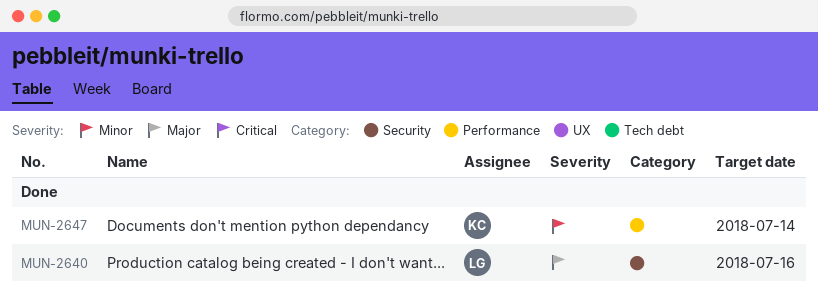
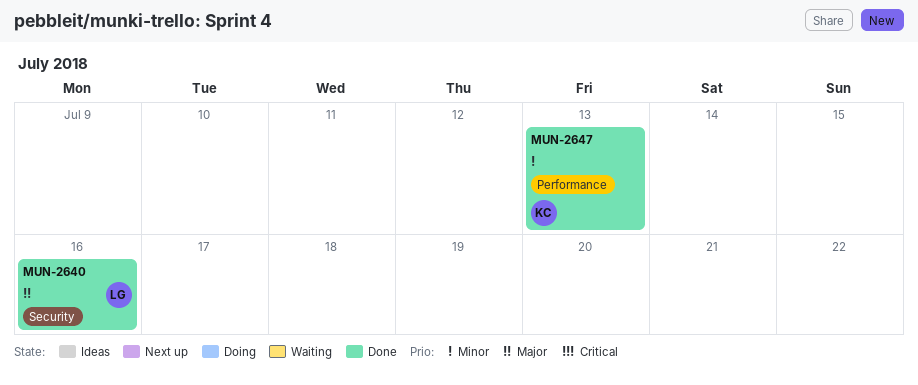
MUN-2647, due: Jul 14 -> Jul 13

